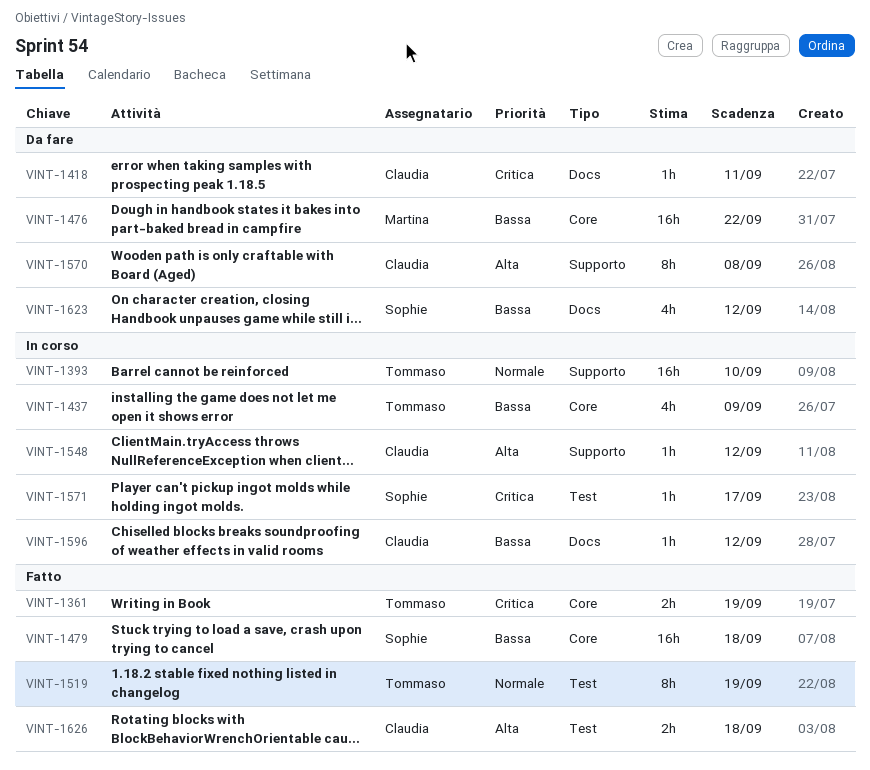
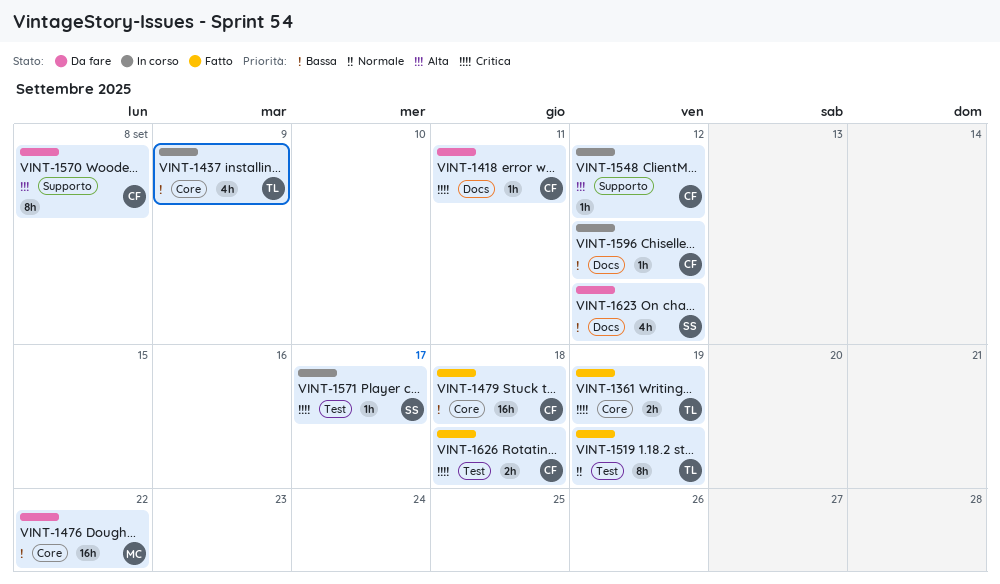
VINT-1393: present -> none
VINT-1479, owner: Sophie -> Claudia
VINT-1626, priority: Alta -> Critica

